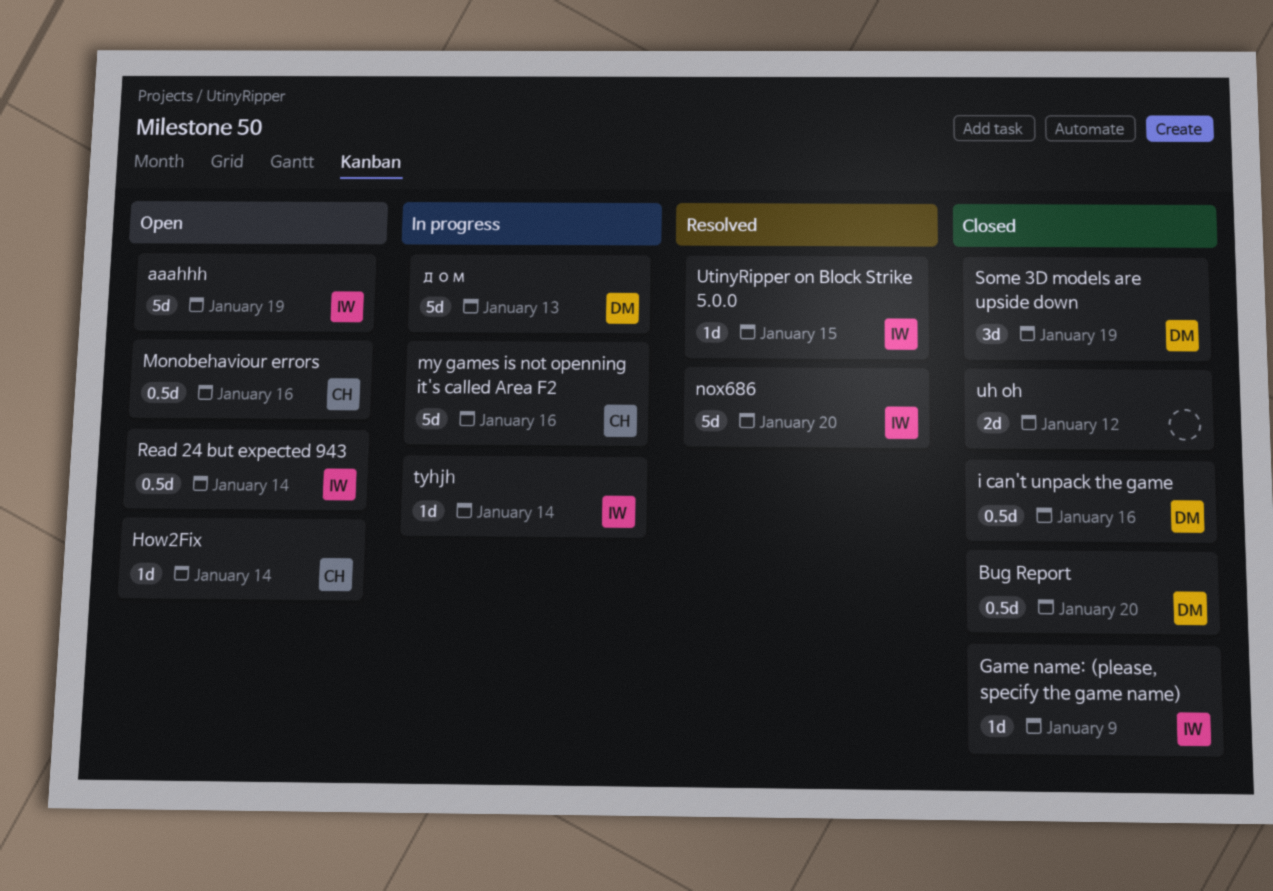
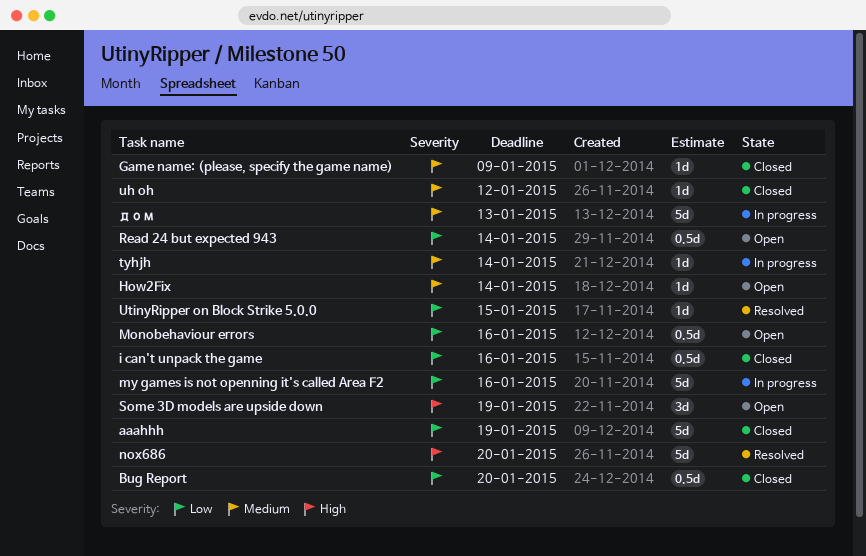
aaahhh, status: Open -> Closed
Some 3D models are upside down, status: Closed -> Open
uh oh, estimate: 2d -> 1d

